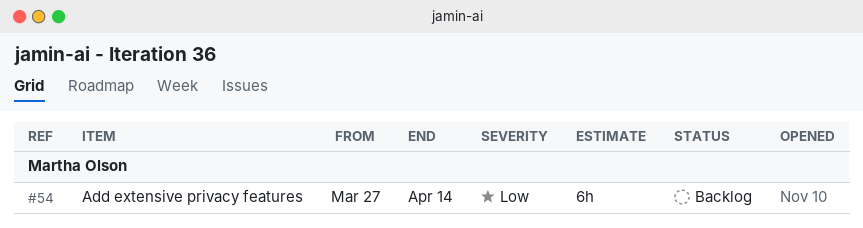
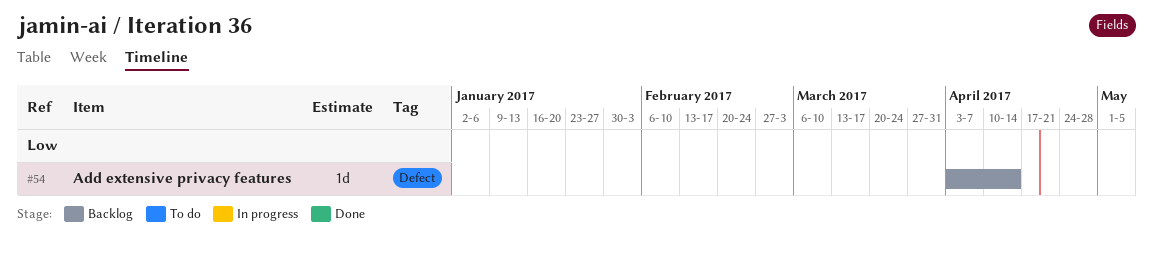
#54, estimate: 6h -> 1d
#54, start: Mar 27 -> Apr 3

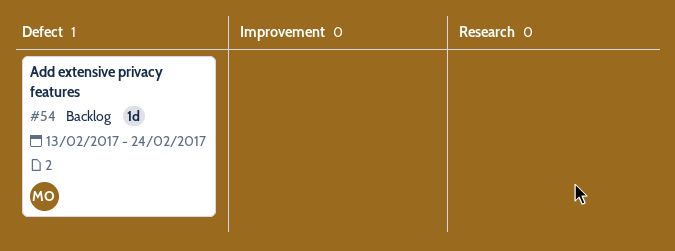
#54, start: Apr 3 -> Feb 13
#54, due: Apr 14 -> Feb 24

